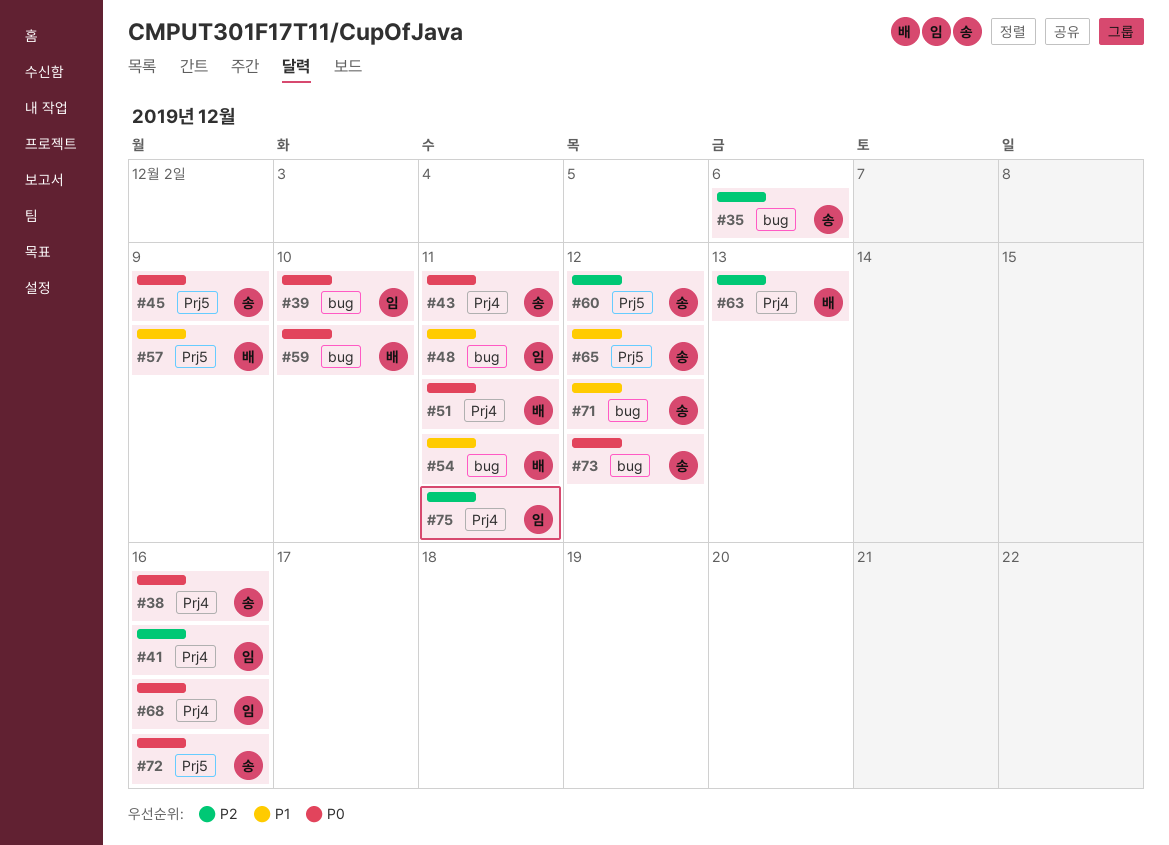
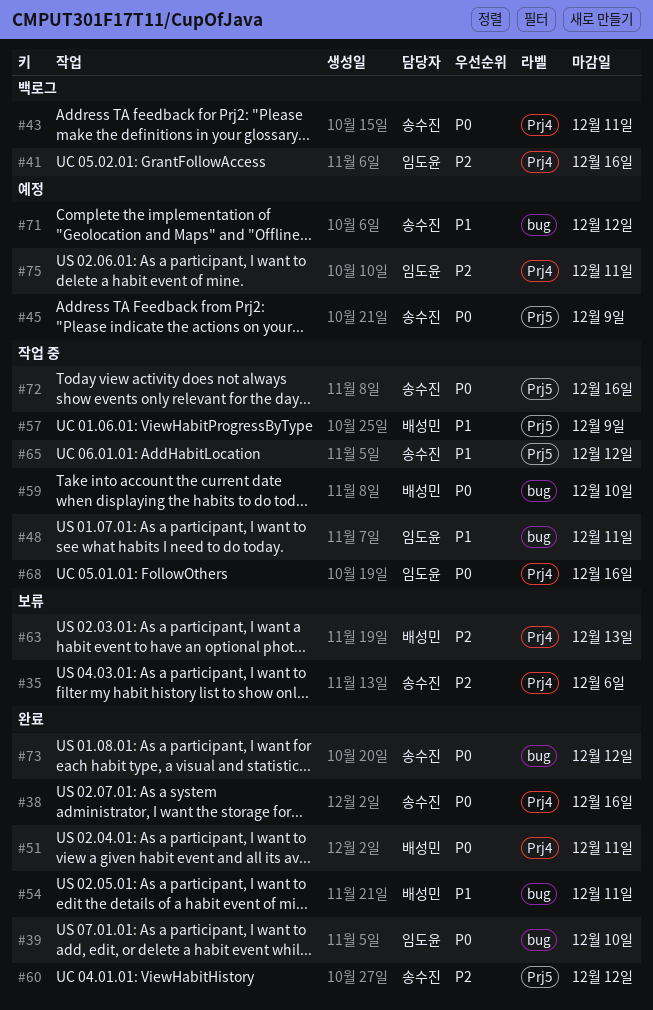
#35, label: bug -> Prj4

